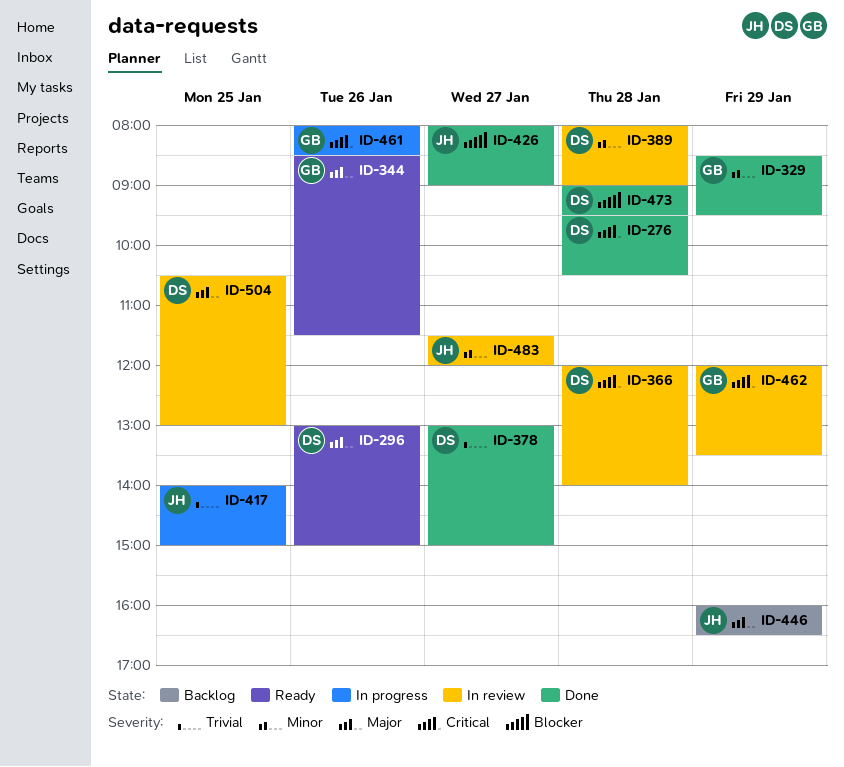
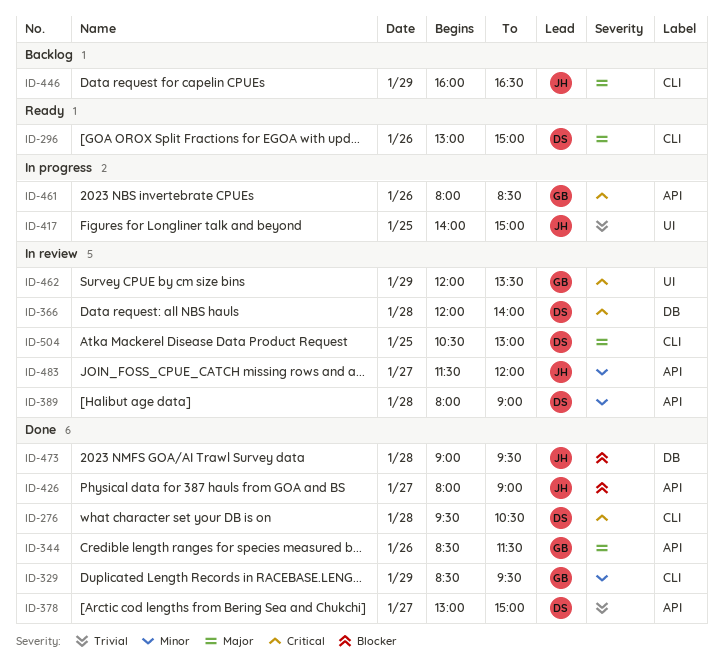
ID-344, status: Ready -> Done
ID-473, owner: DS -> JH

